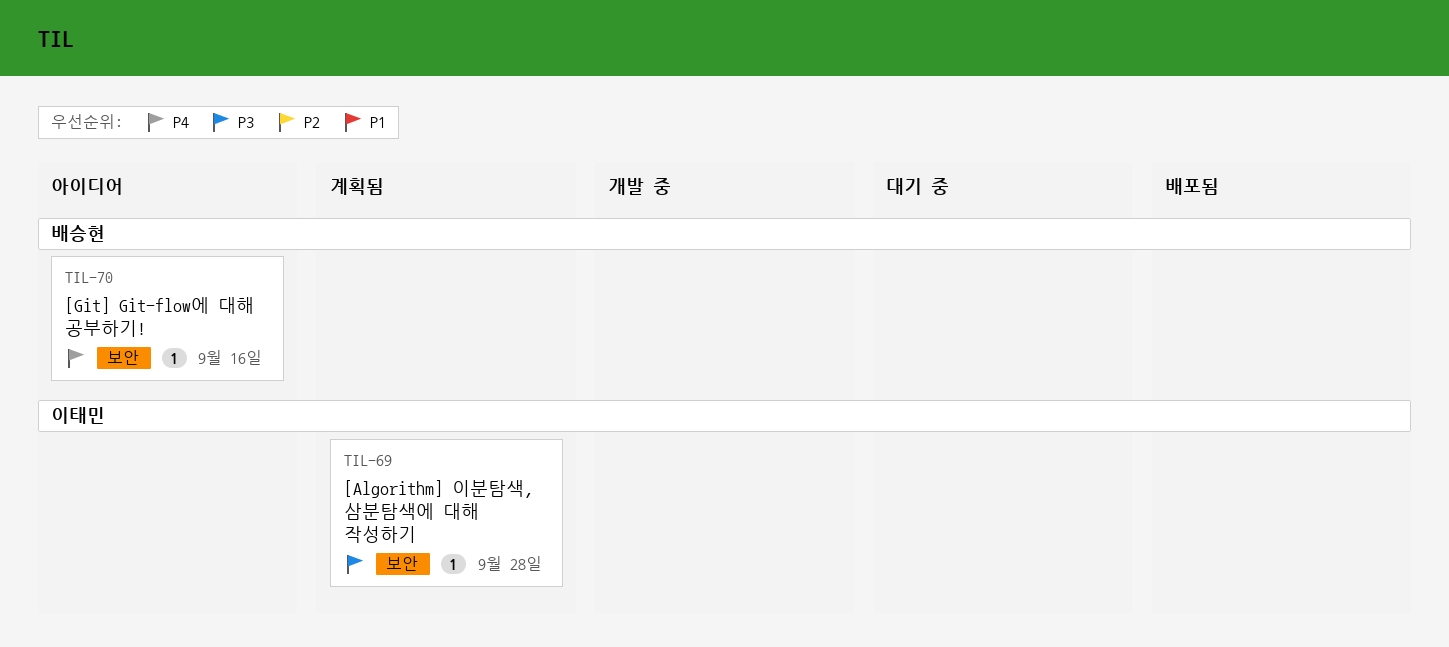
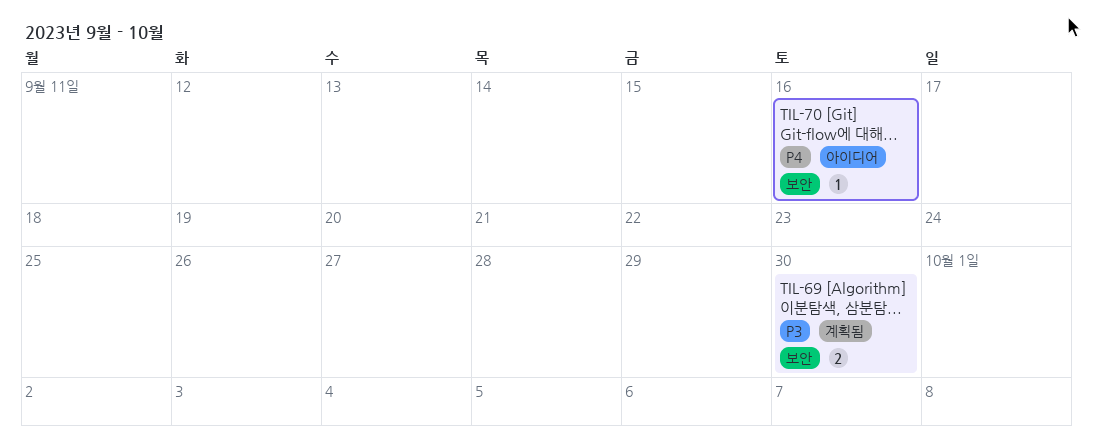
TIL-69, estimate: 1 -> 2
TIL-69, due: Sep 28 -> Sep 30

